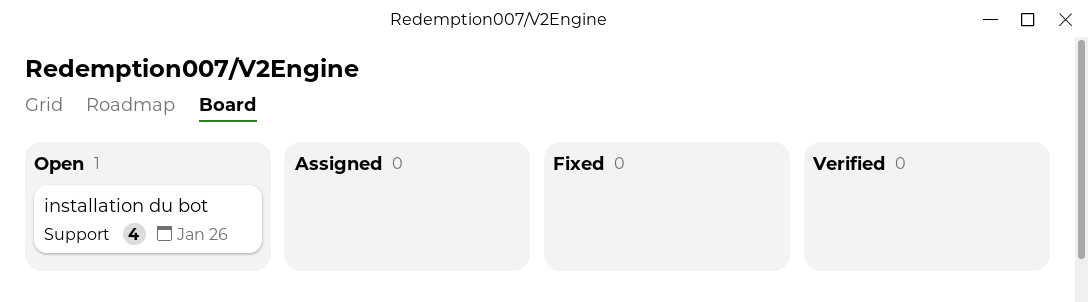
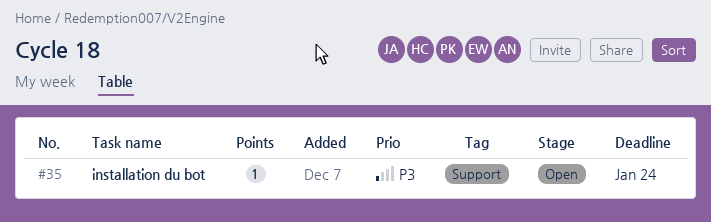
installation du bot, estimate: 4 -> 1
installation du bot, due: Jan 26 -> Jan 24

